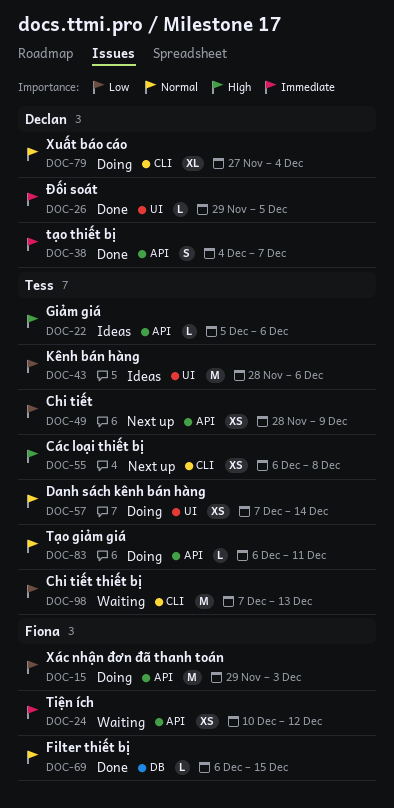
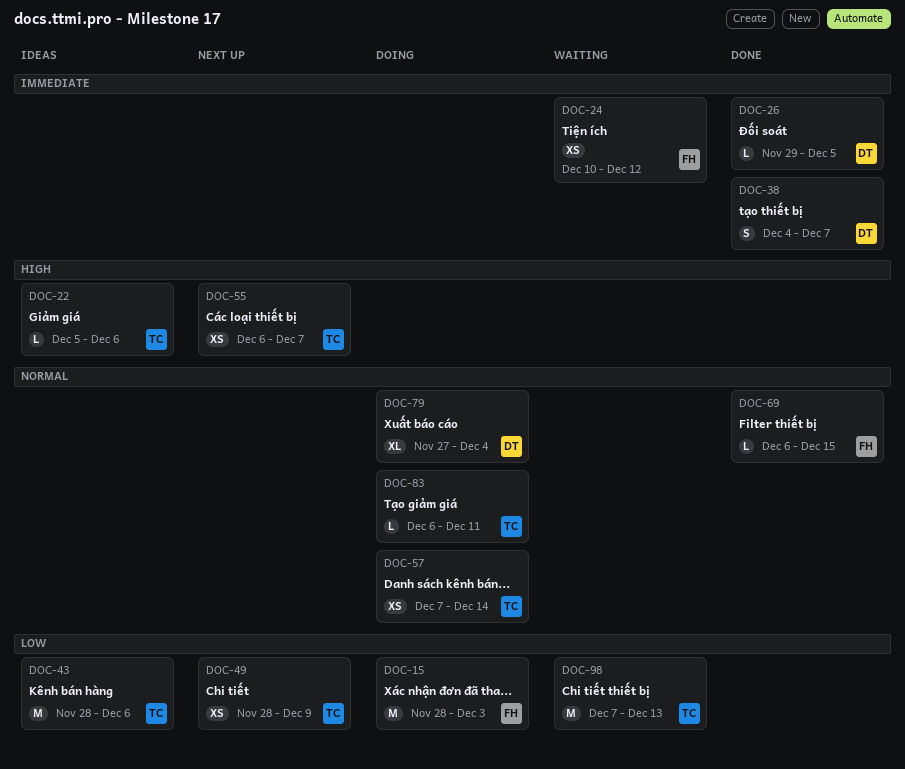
DOC-15, start: Nov 29 -> Nov 28
DOC-55, due: Dec 8 -> Dec 7

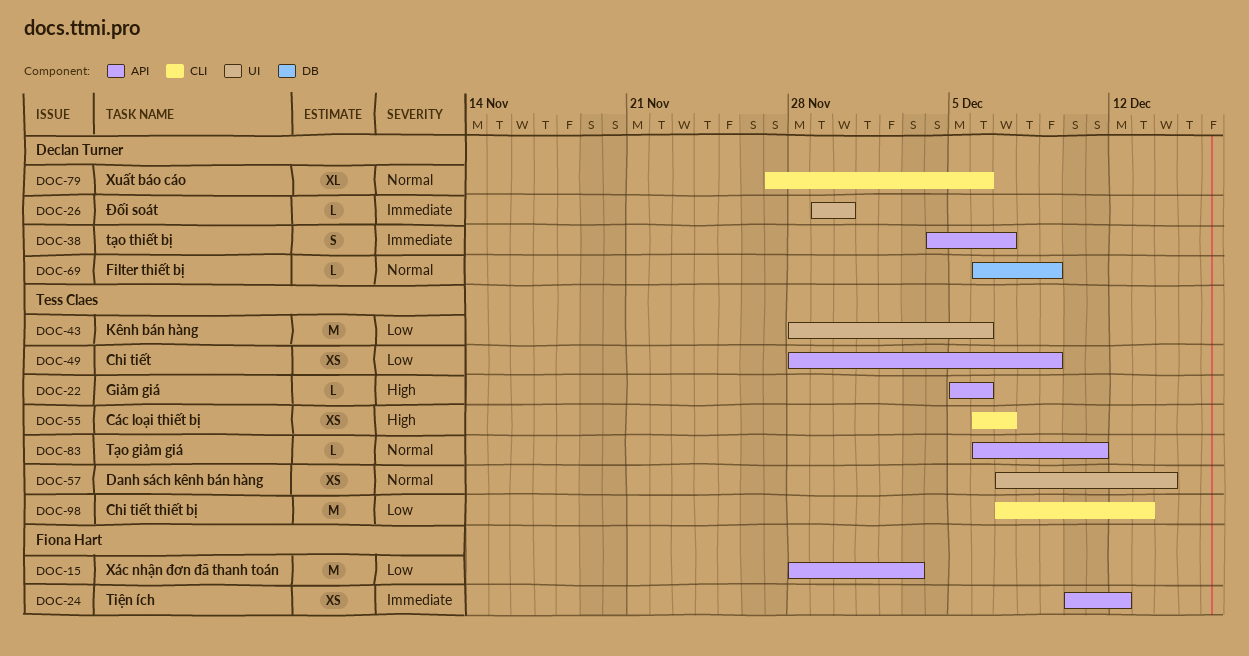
DOC-26, due: Dec 5 -> Nov 30
DOC-69, owner: Fiona Hart -> Declan Turner
DOC-69, due: Dec 15 -> Dec 9
DOC-79, due: Dec 4 -> Dec 6

